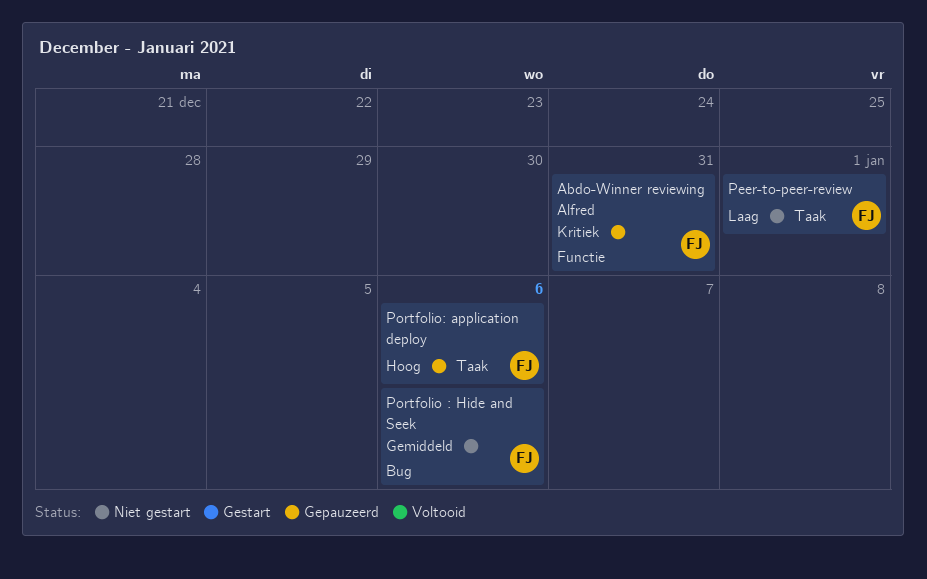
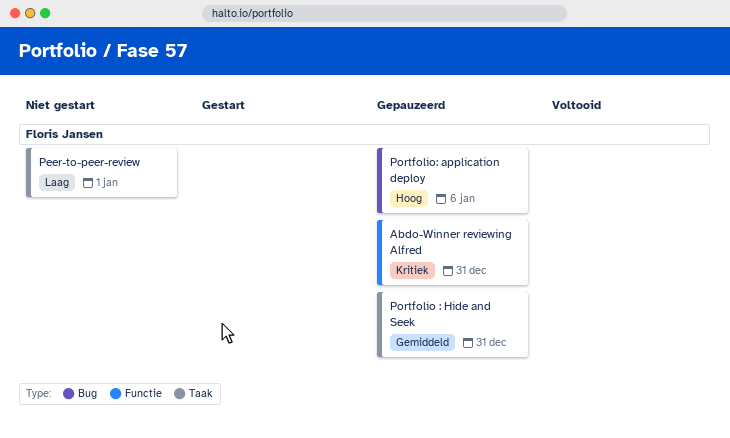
Portfolio : Hide and Seek, status: Niet gestart -> Gepauzeerd
Portfolio : Hide and Seek, label: Bug -> Taak
Portfolio : Hide and Seek, due: Jan 6 -> Dec 31
Portfolio: application deploy, label: Taak -> Bug

